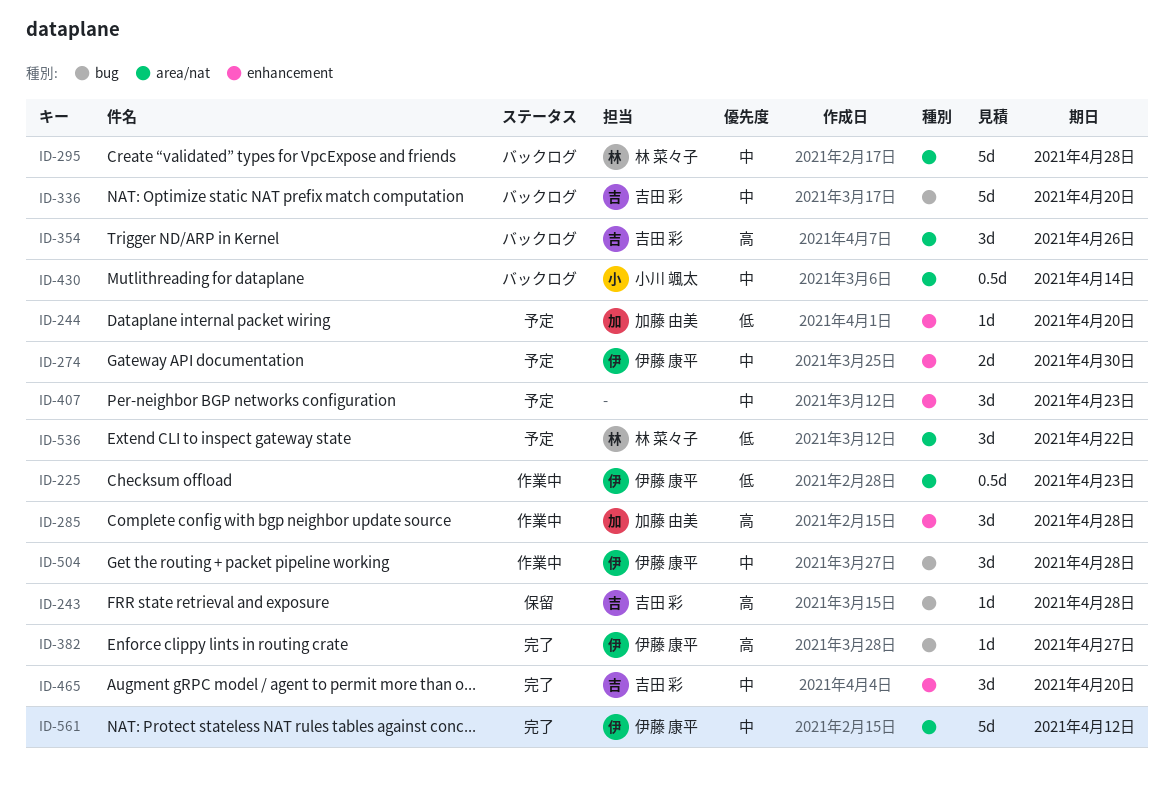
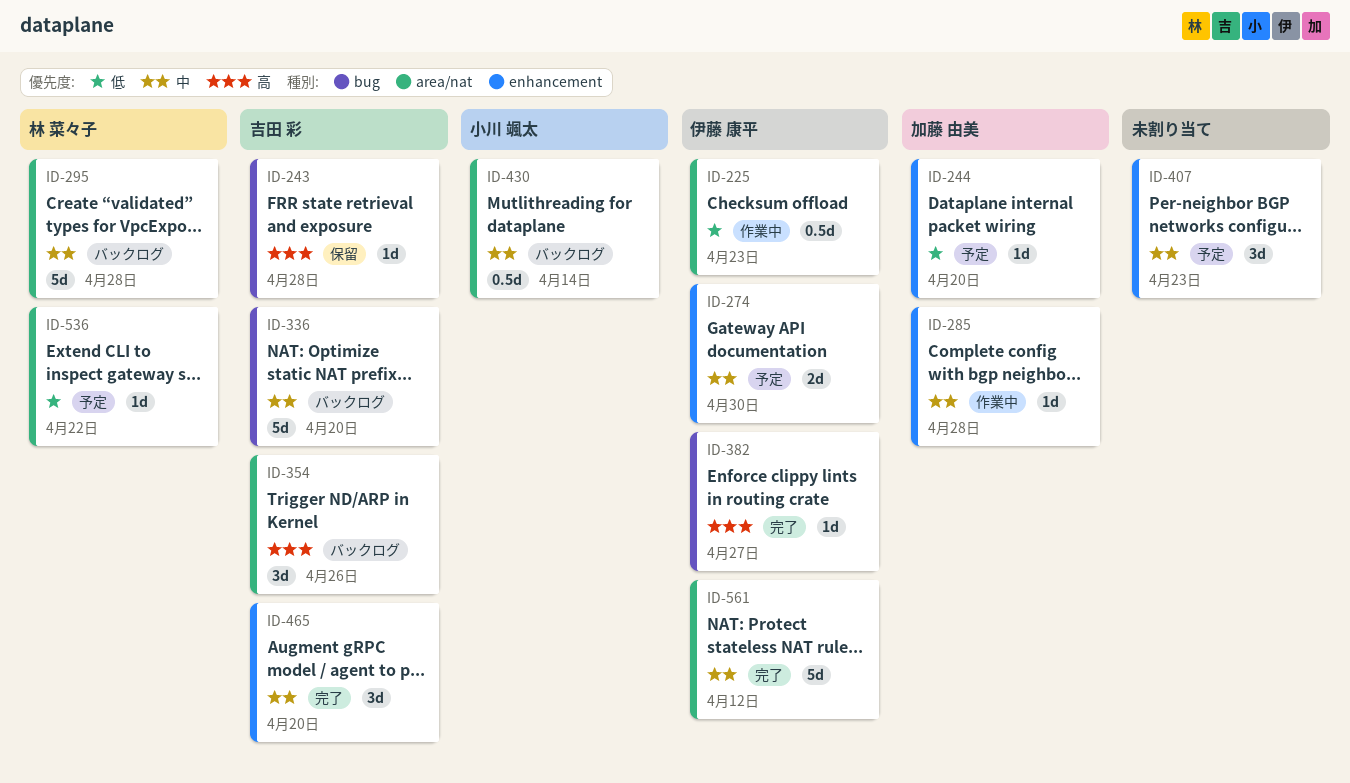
ID-285, priority: 高 -> 中
ID-285, estimate: 3d -> 1d
ID-504: present -> none
ID-536, estimate: 3d -> 1d

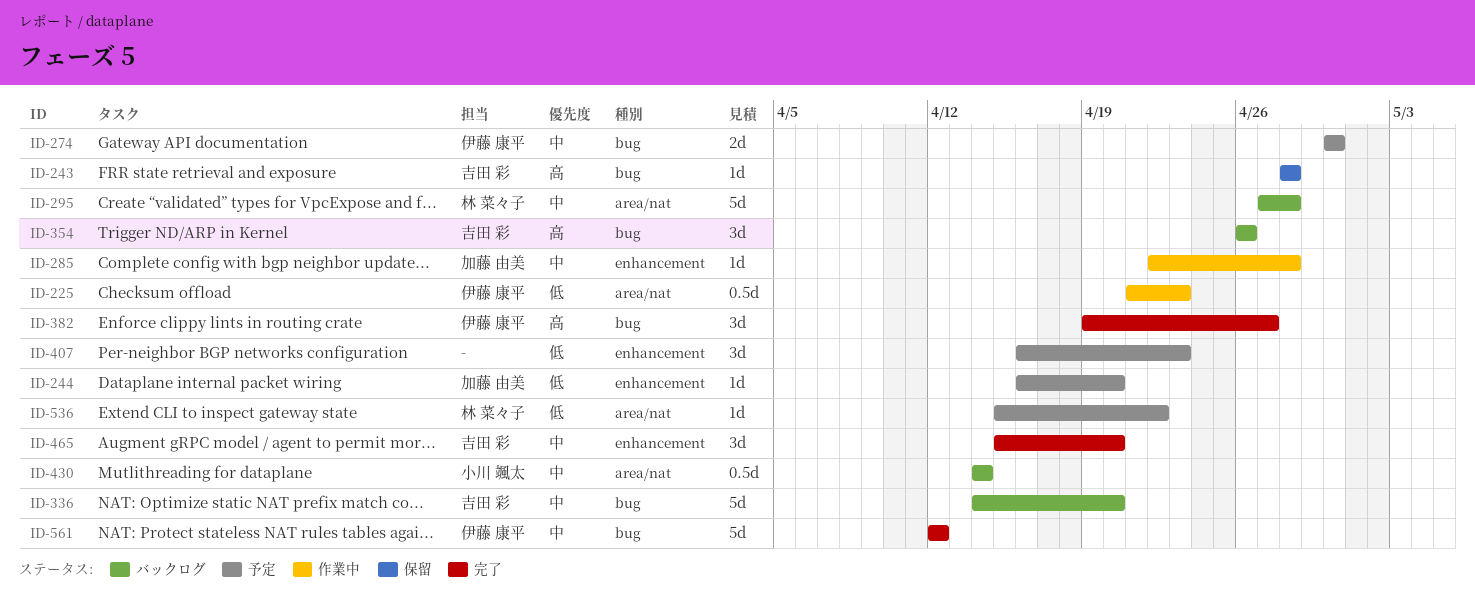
ID-274, label: enhancement -> bug
ID-354, label: area/nat -> bug
ID-382, estimate: 1d -> 3d
ID-407, priority: 中 -> 低
ID-561, label: area/nat -> bug

